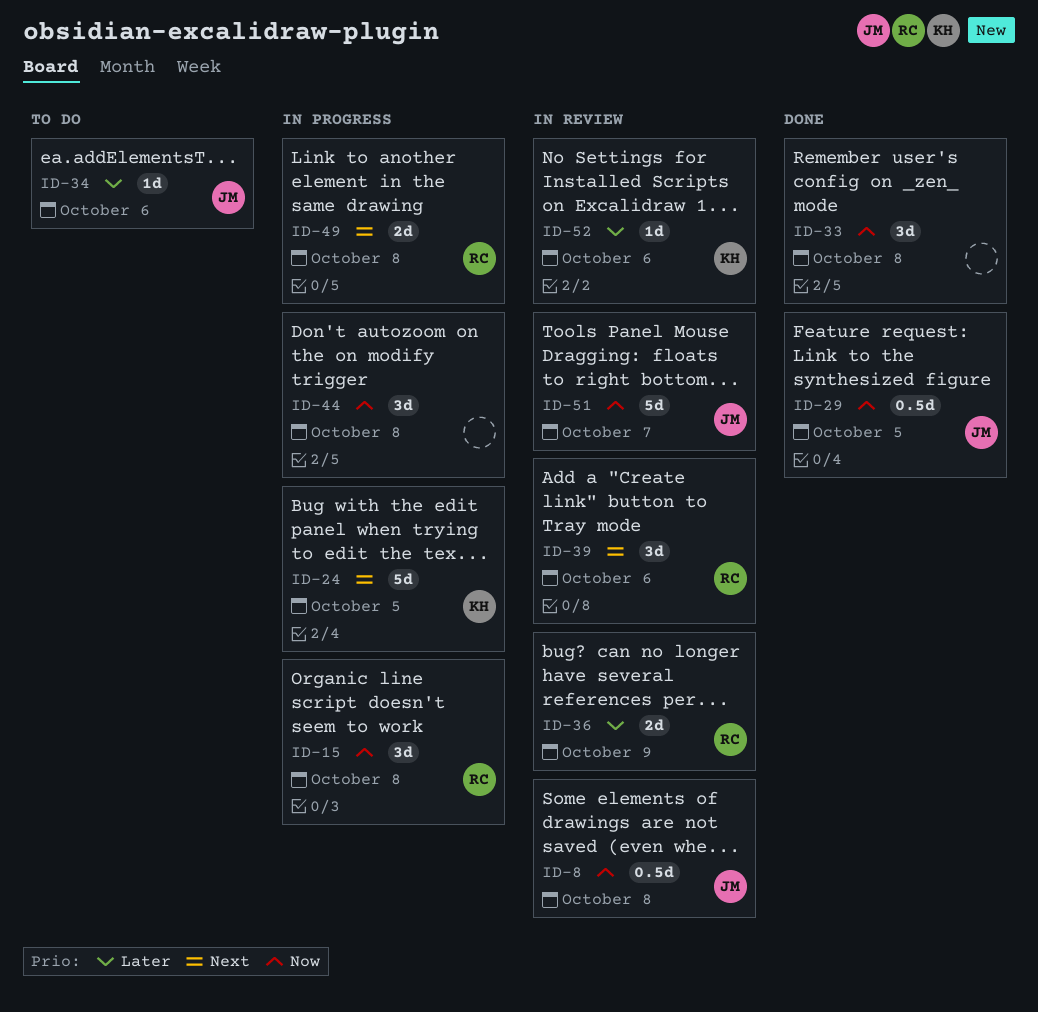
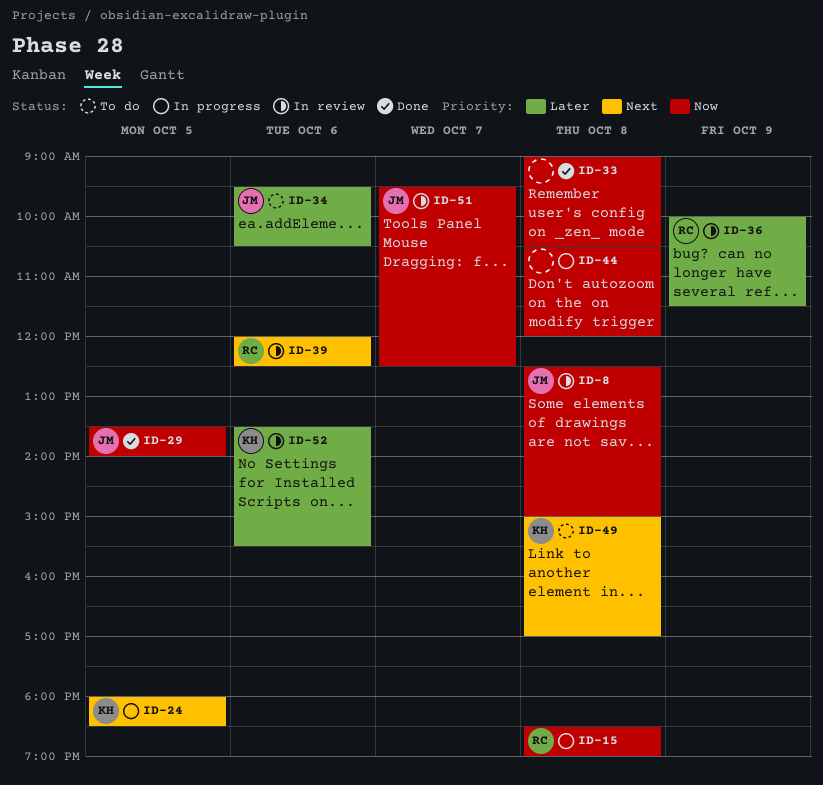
ID-49, status: In progress -> To do
ID-49, owner: RC -> KH

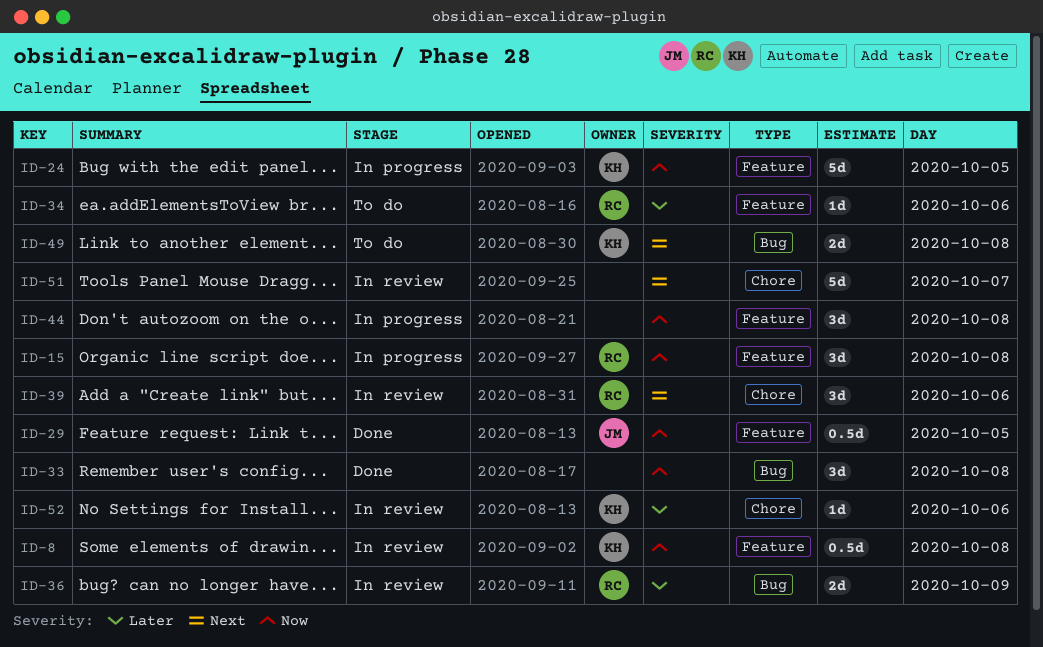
ID-8, owner: JM -> KH
ID-24, priority: Next -> Now
ID-34, owner: JM -> RC
ID-51, owner: JM -> none
ID-51, priority: Now -> Next

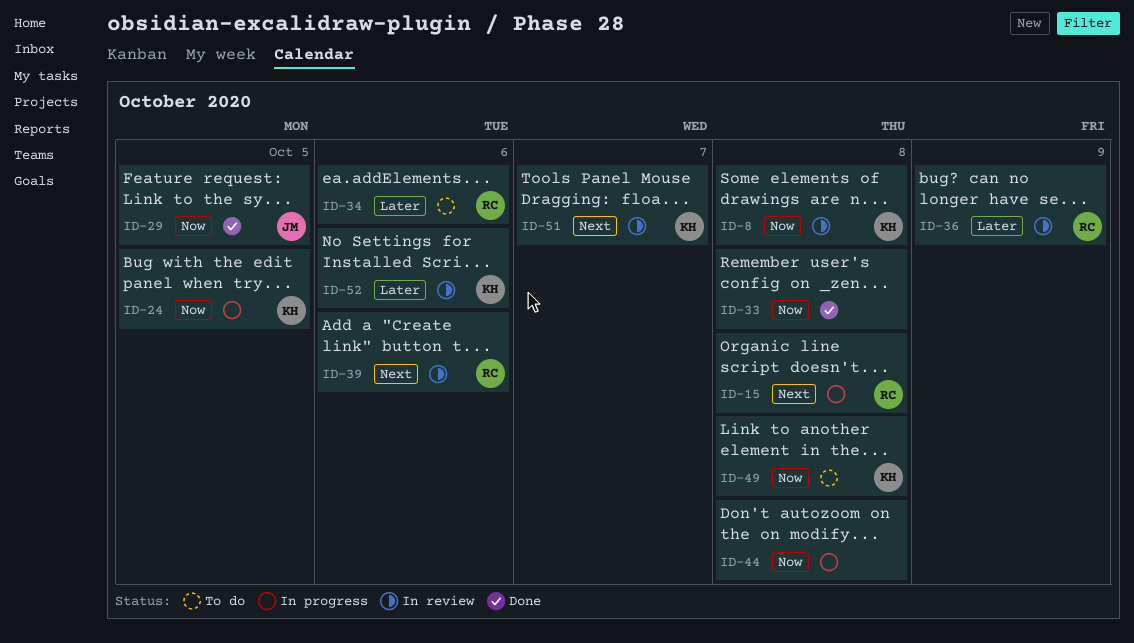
ID-15, priority: Now -> Next
ID-49, priority: Next -> Now
ID-51, owner: none -> KH

